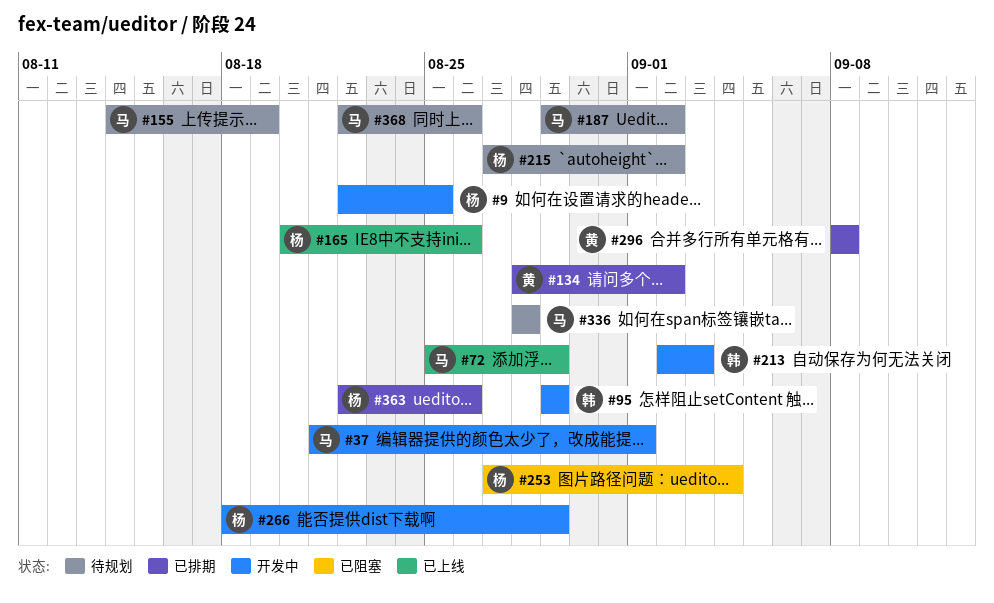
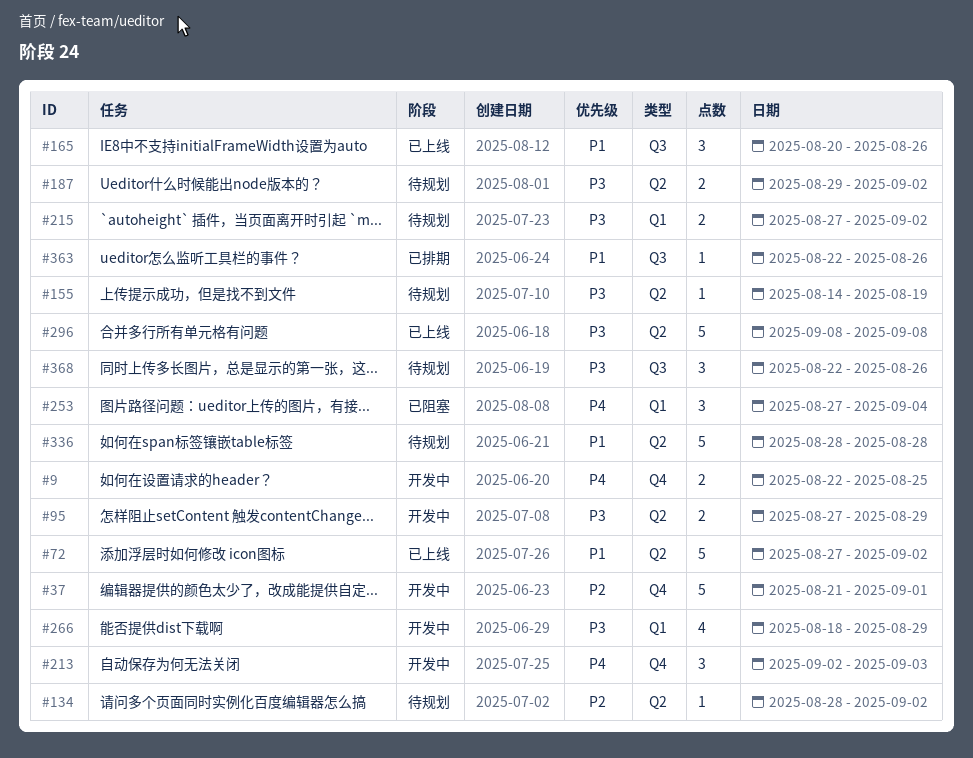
#72, start: Aug 25 -> Aug 27
#72, due: Aug 29 -> Sep 2
#95, start: Aug 29 -> Aug 27
#134, status: 已排期 -> 待规划
#296, status: 已排期 -> 已上线

